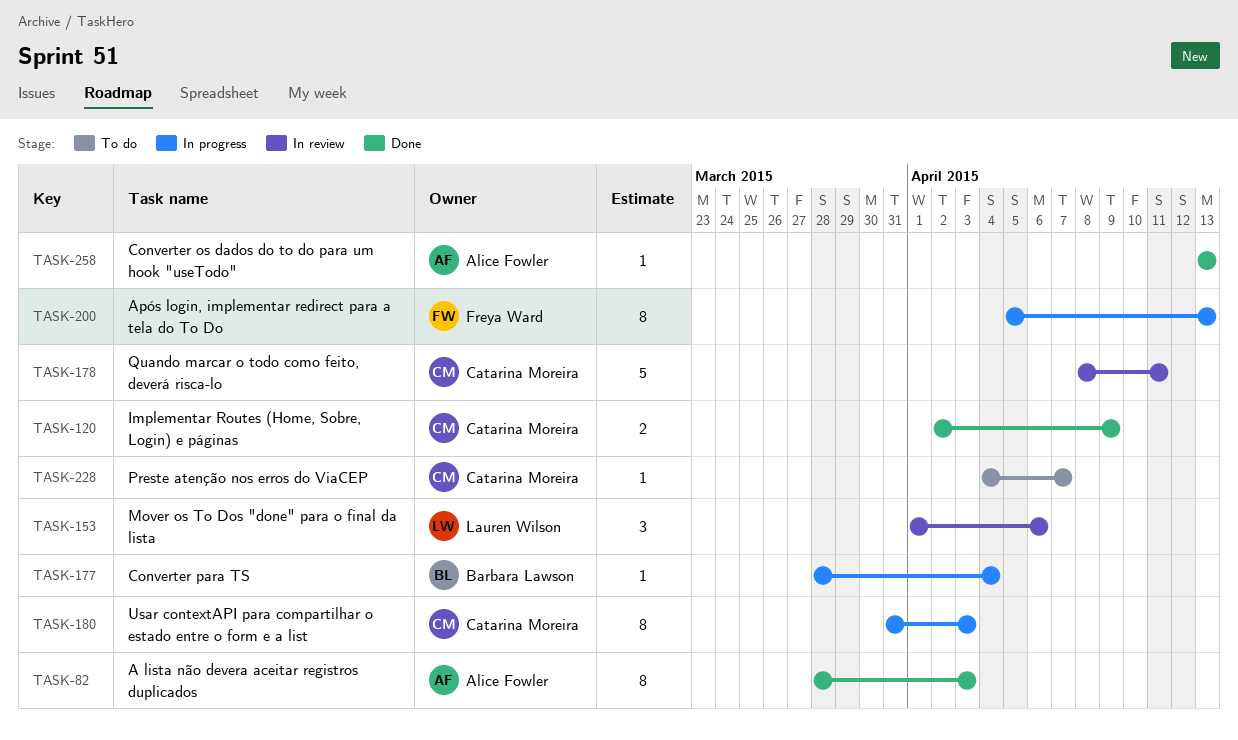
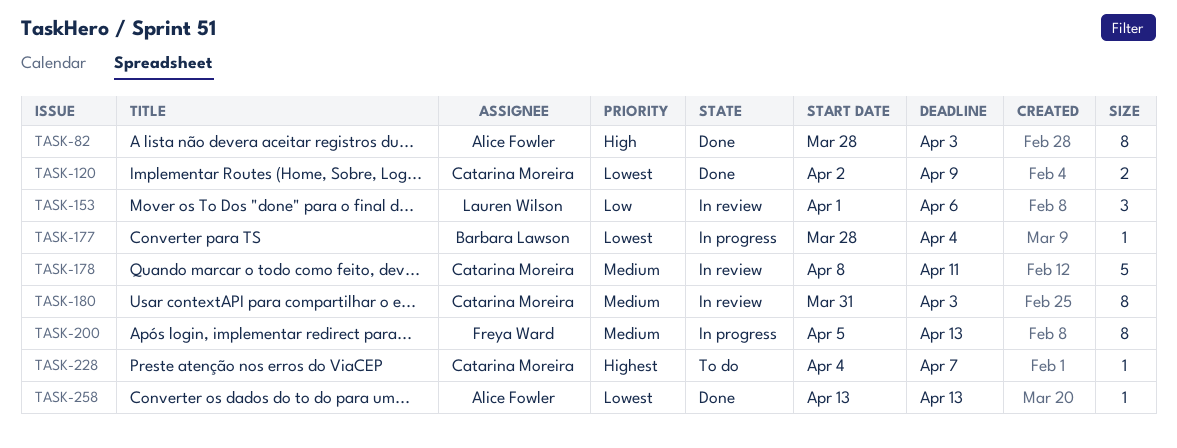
TASK-180, status: In progress -> In review

